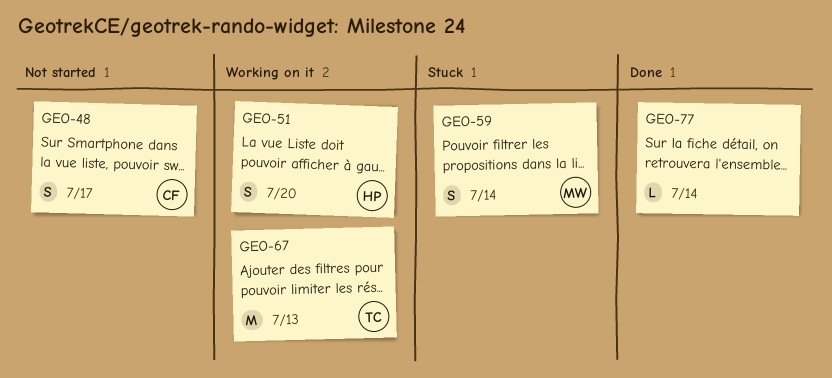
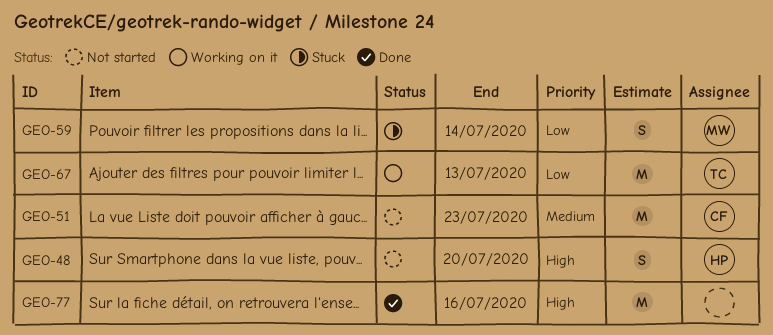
GEO-48, owner: CF -> HP
GEO-48, due: Jul 17 -> Jul 20
GEO-51, status: Working on it -> Not started
GEO-51, owner: HP -> CF
GEO-51, estimate: S -> M
GEO-51, due: Jul 20 -> Jul 23
GEO-77, estimate: L -> M
GEO-77, due: Jul 14 -> Jul 16

